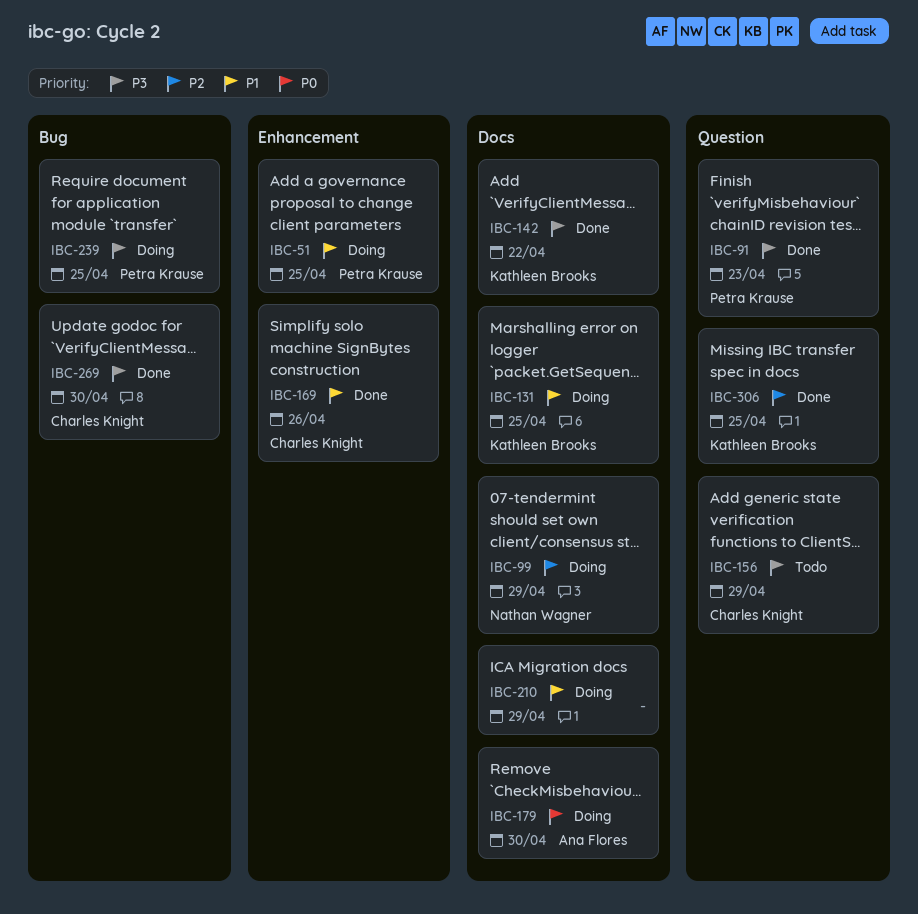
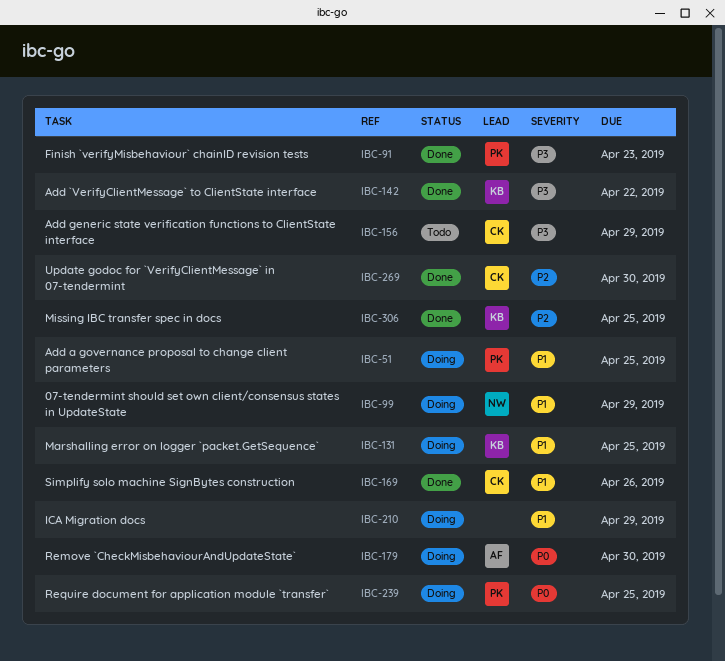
IBC-99, priority: P2 -> P1
IBC-239, priority: P3 -> P0
IBC-269, priority: P3 -> P2

